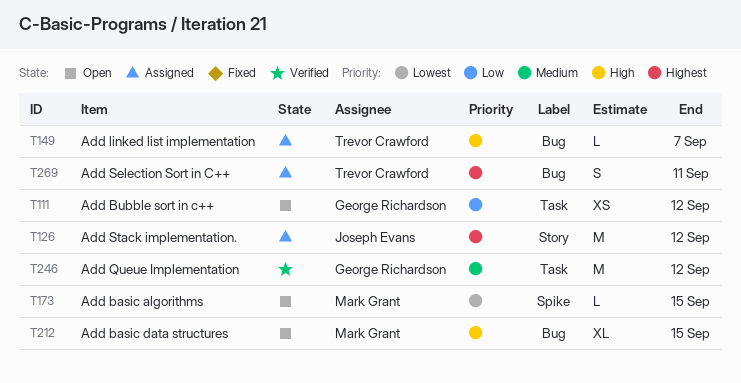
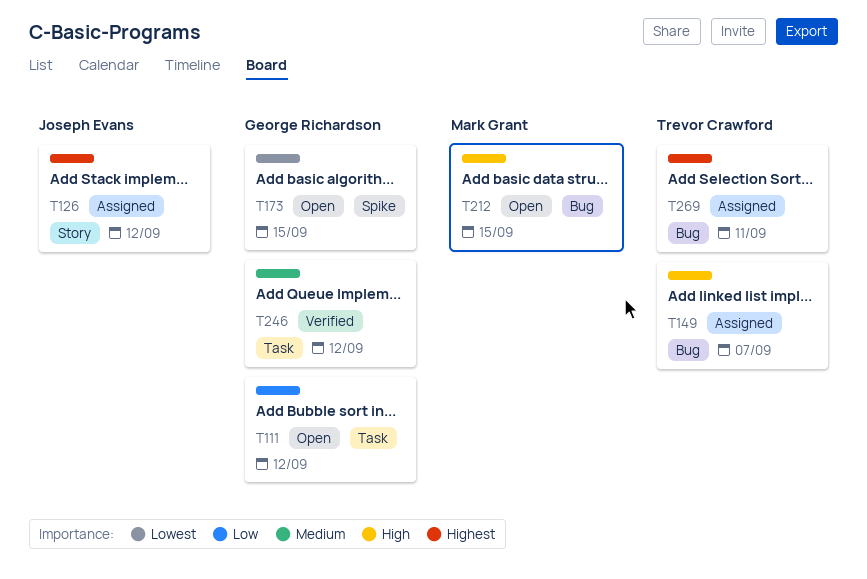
T173, owner: Mark Grant -> George Richardson

